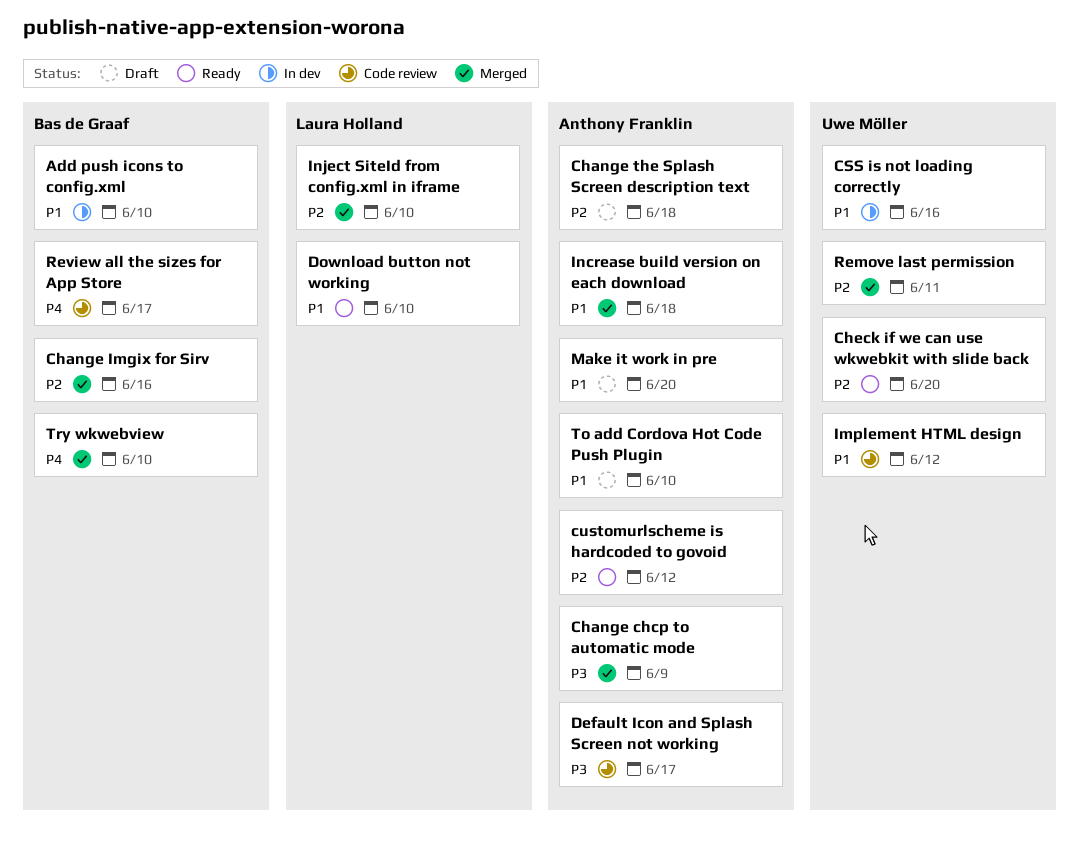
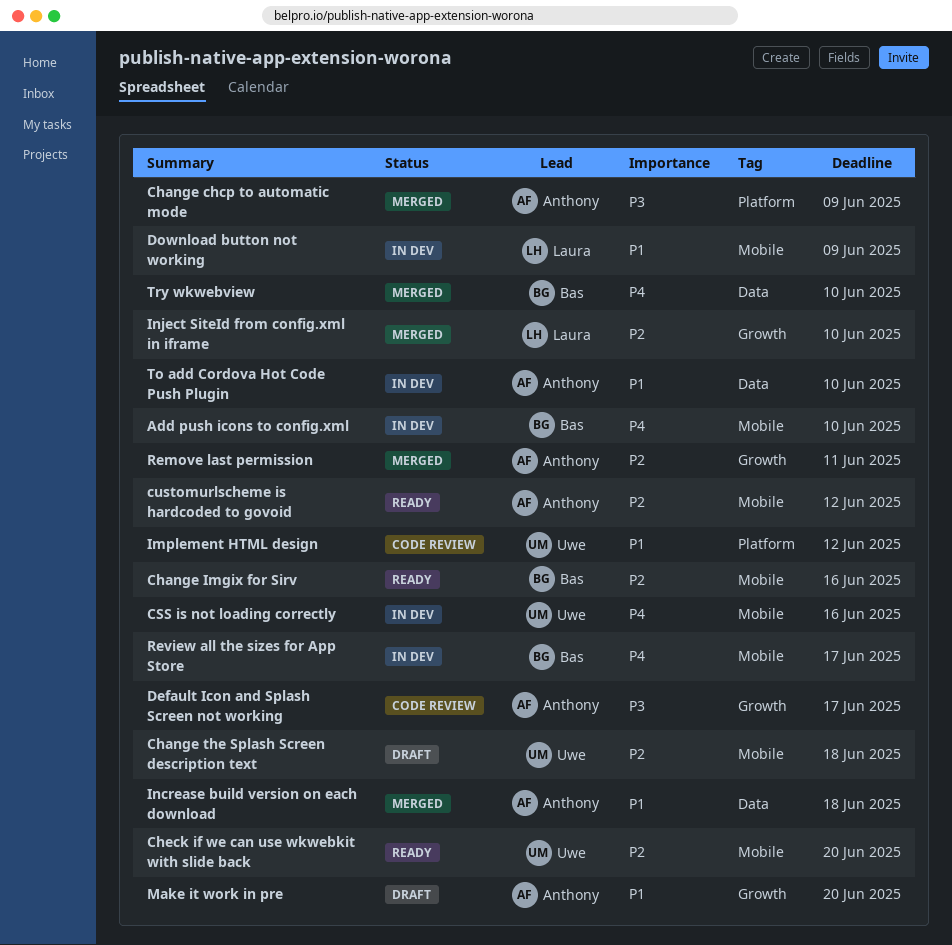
Add push icons to config.xml, priority: P1 -> P4
Change Imgix for Sirv, status: Merged -> Ready
Change the Splash Screen description text, owner: Anthony Franklin -> Uwe Möller
CSS is not loading correctly, priority: P1 -> P4
Download button not working, status: Ready -> In dev
Download button not working, due: Jun 10 -> Jun 9
Remove last permission, owner: Uwe Möller -> Anthony Franklin
Review all the sizes for App Store, status: Code review -> In dev
To add Cordova Hot Code Push Plugin, status: Draft -> In dev

